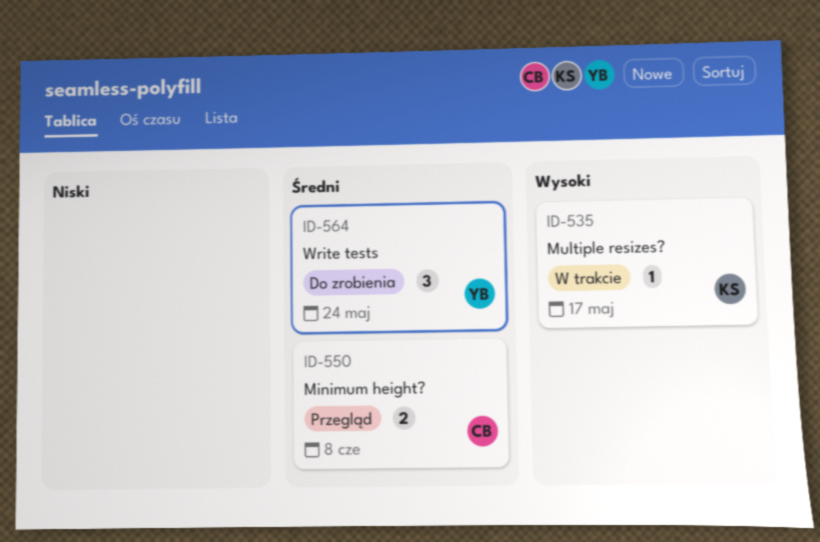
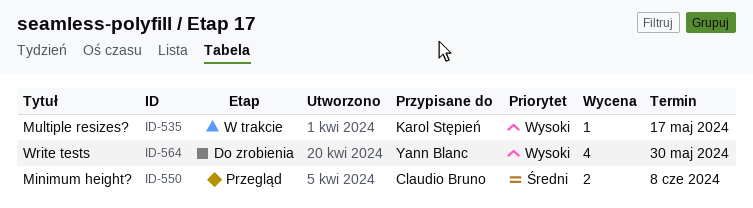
ID-564, priority: Średni -> Wysoki
ID-564, estimate: 3 -> 4
ID-564, due: May 24 -> May 30

